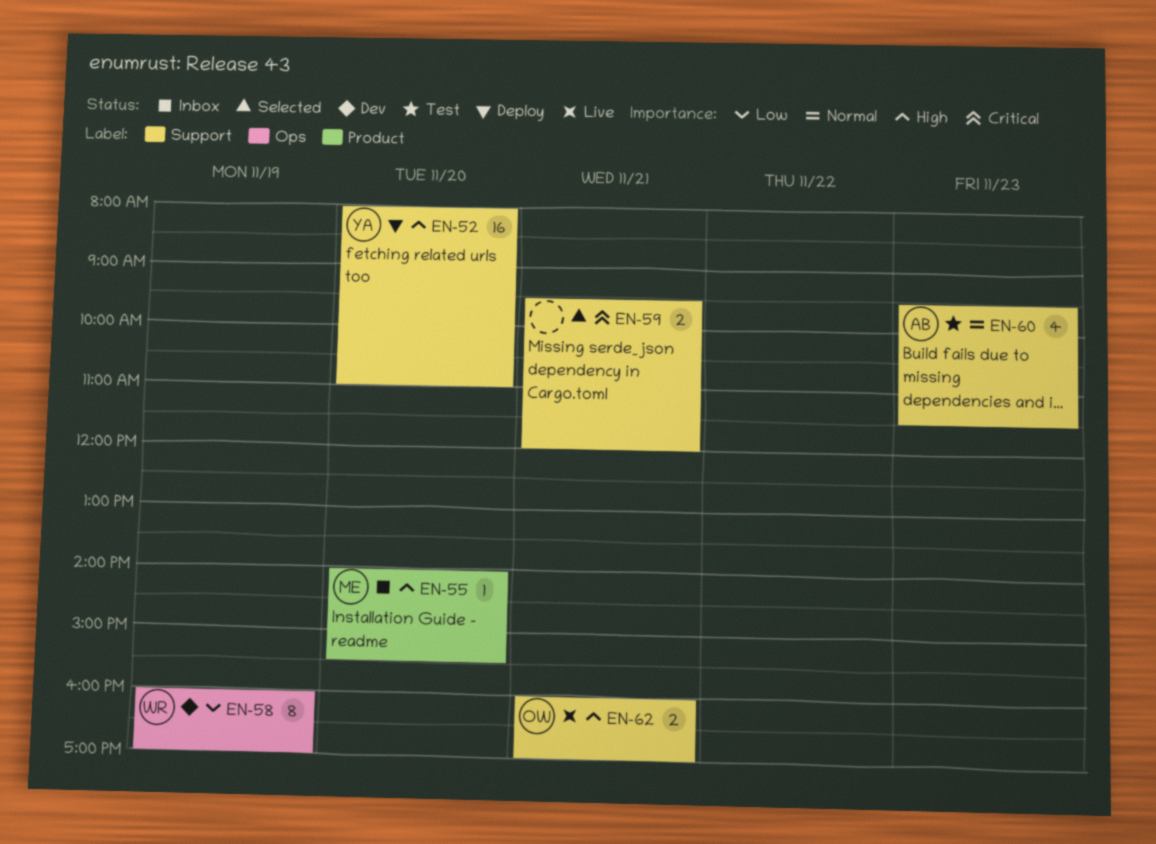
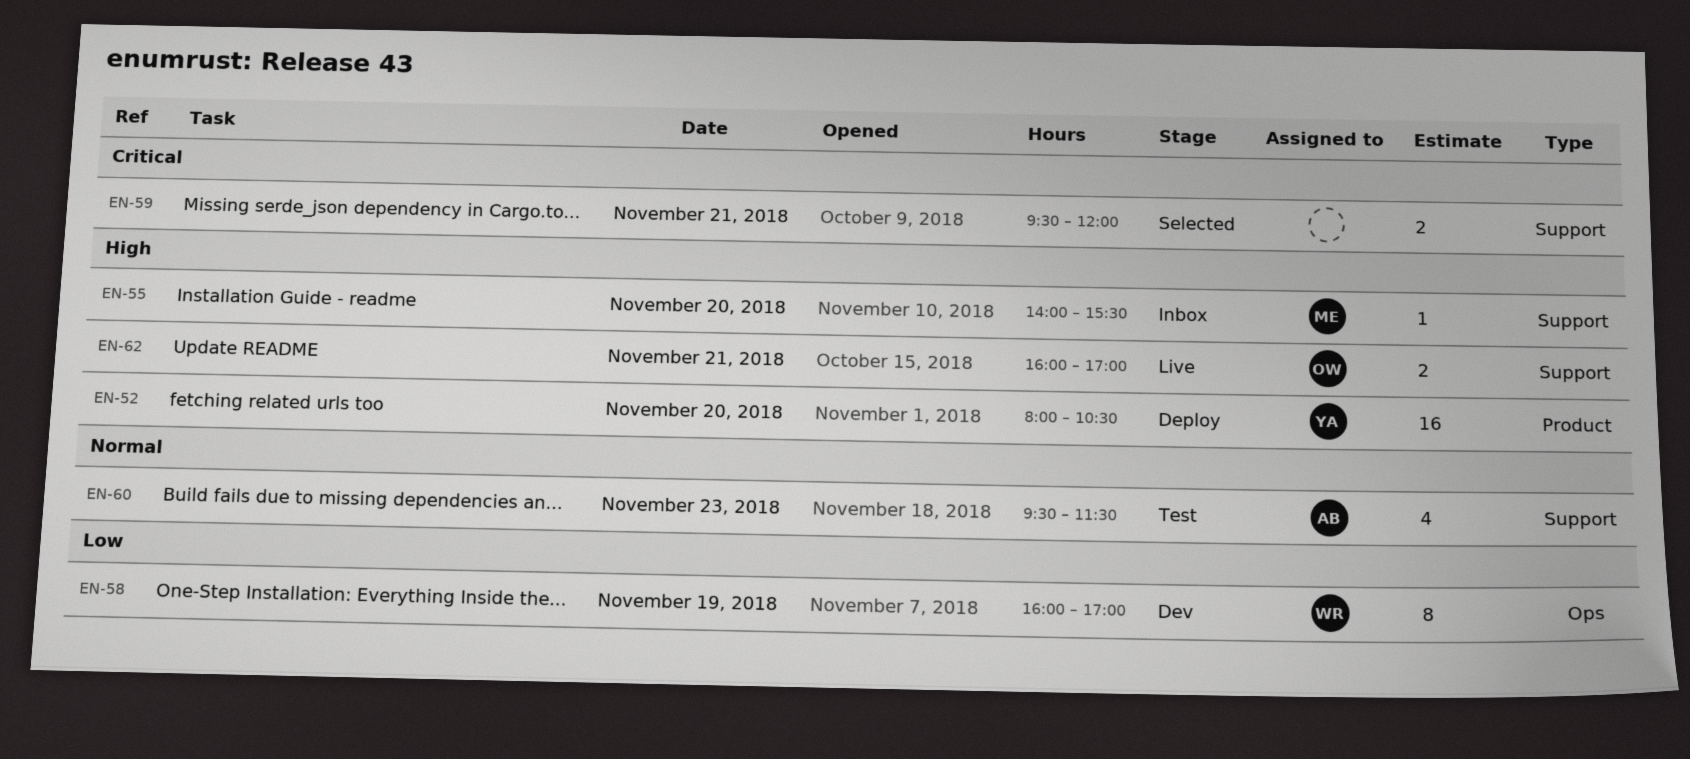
EN-52, label: Support -> Product
EN-52, ends: 11:00 -> 10:30
EN-55, label: Product -> Support

